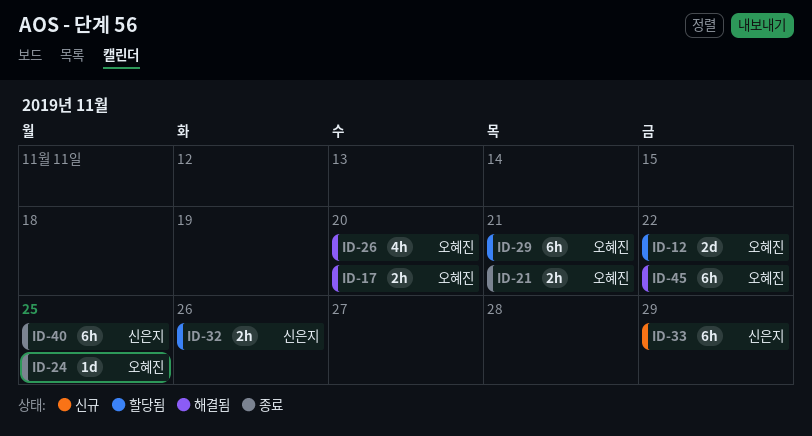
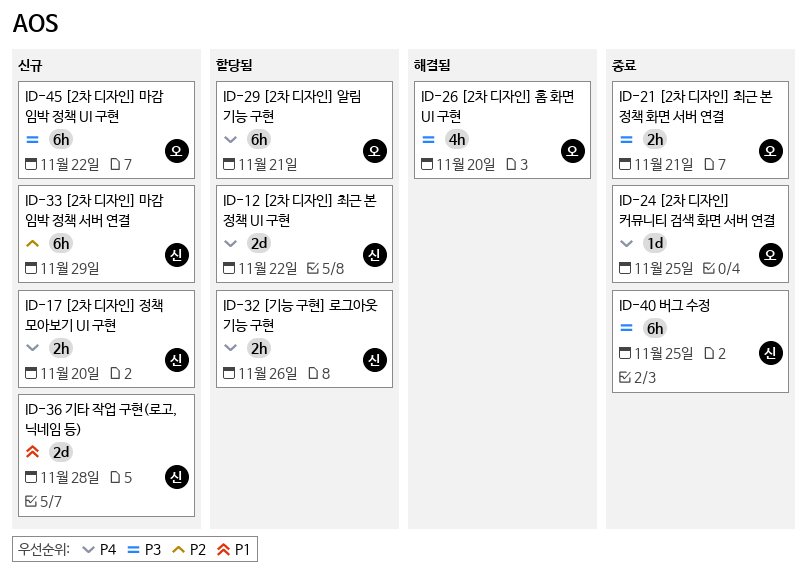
ID-12, owner: 오혜진 -> 신은지
ID-17, status: 해결됨 -> 신규
ID-17, owner: 오혜진 -> 신은지
ID-36: none -> present
ID-45, status: 해결됨 -> 신규

